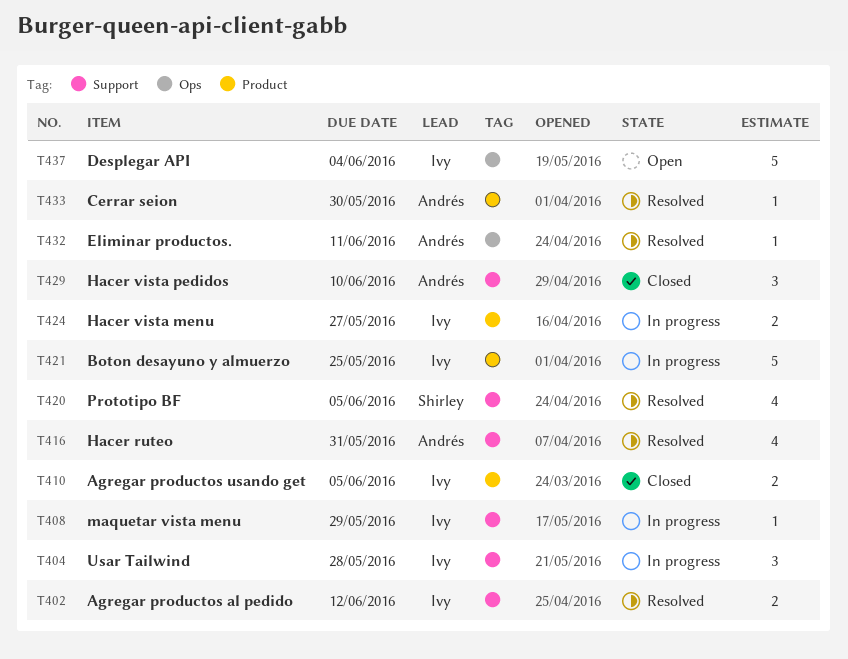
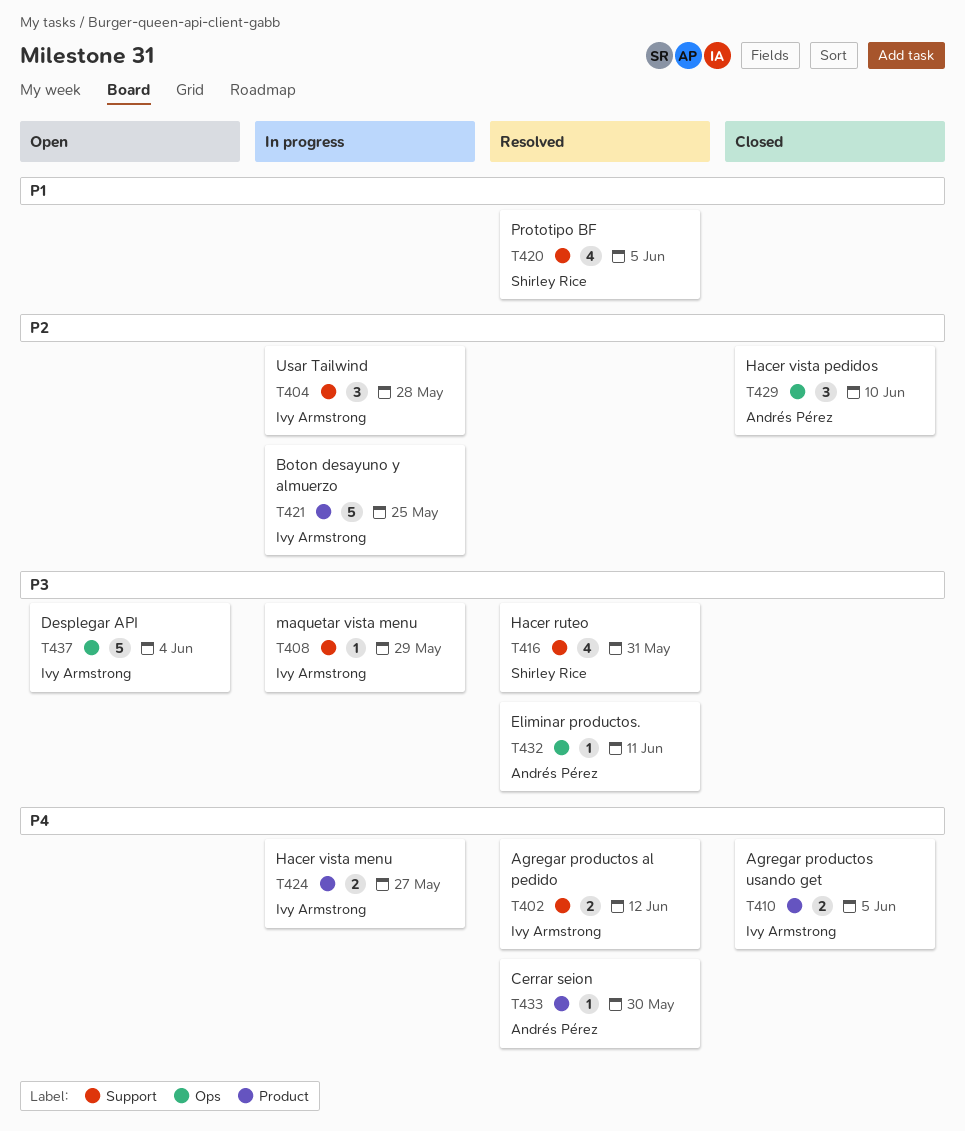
T416, owner: Andrés Pérez -> Shirley Rice
T429, label: Support -> Ops

